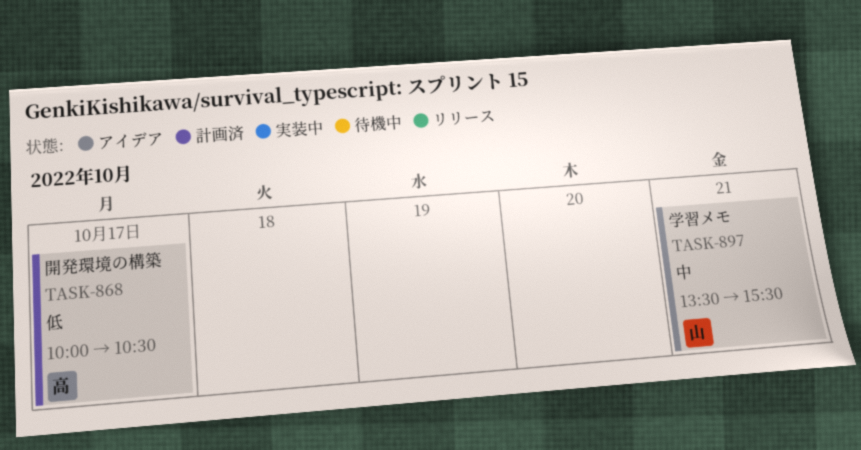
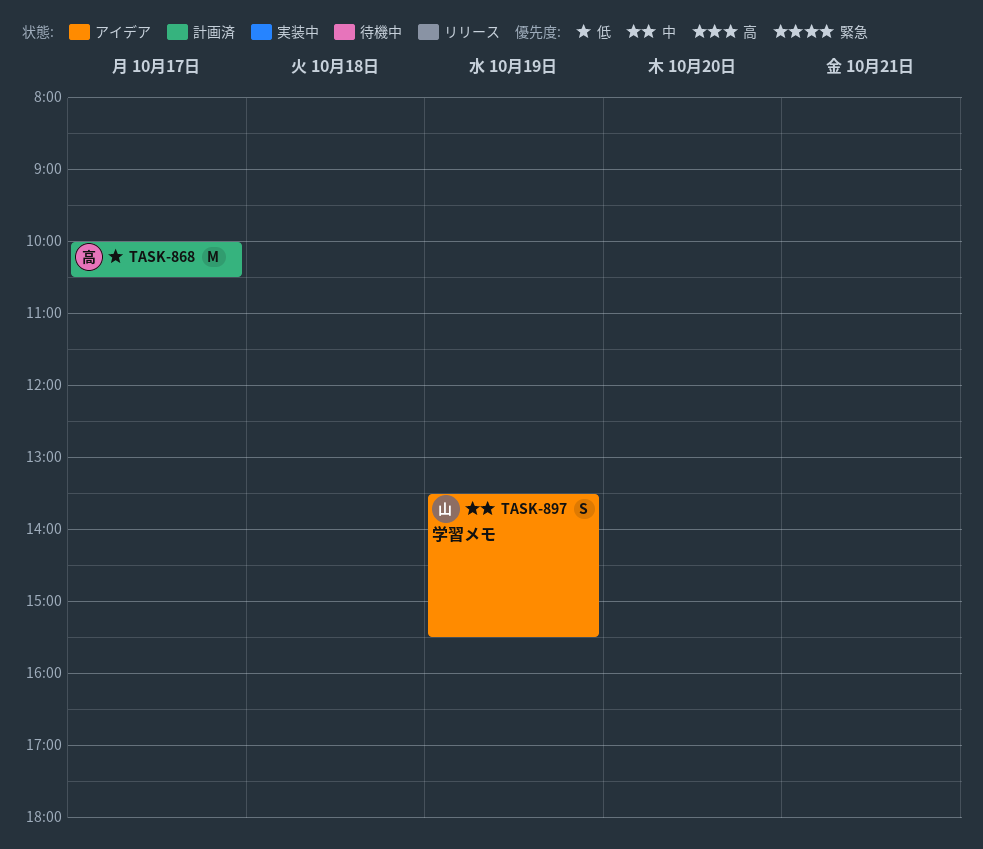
TASK-897, day: Oct 21 -> Oct 19

